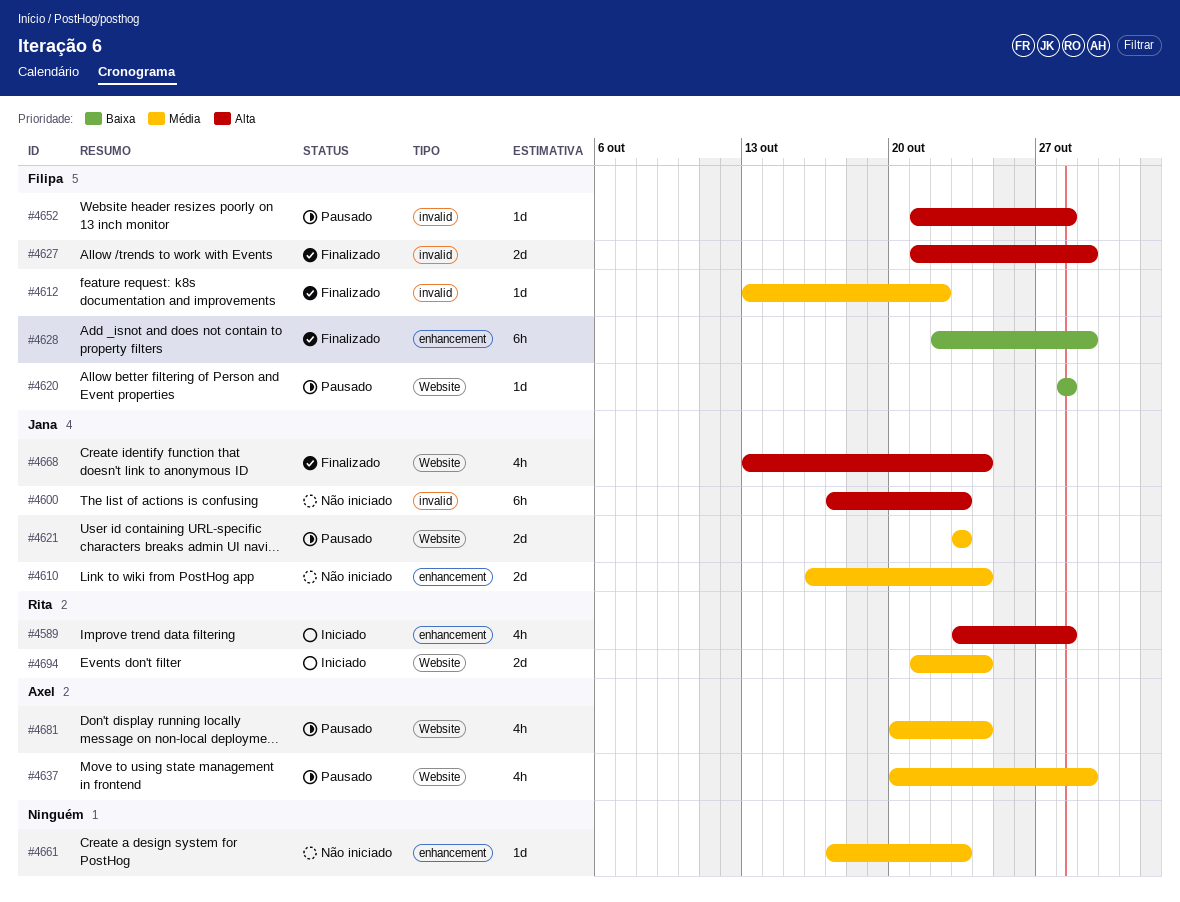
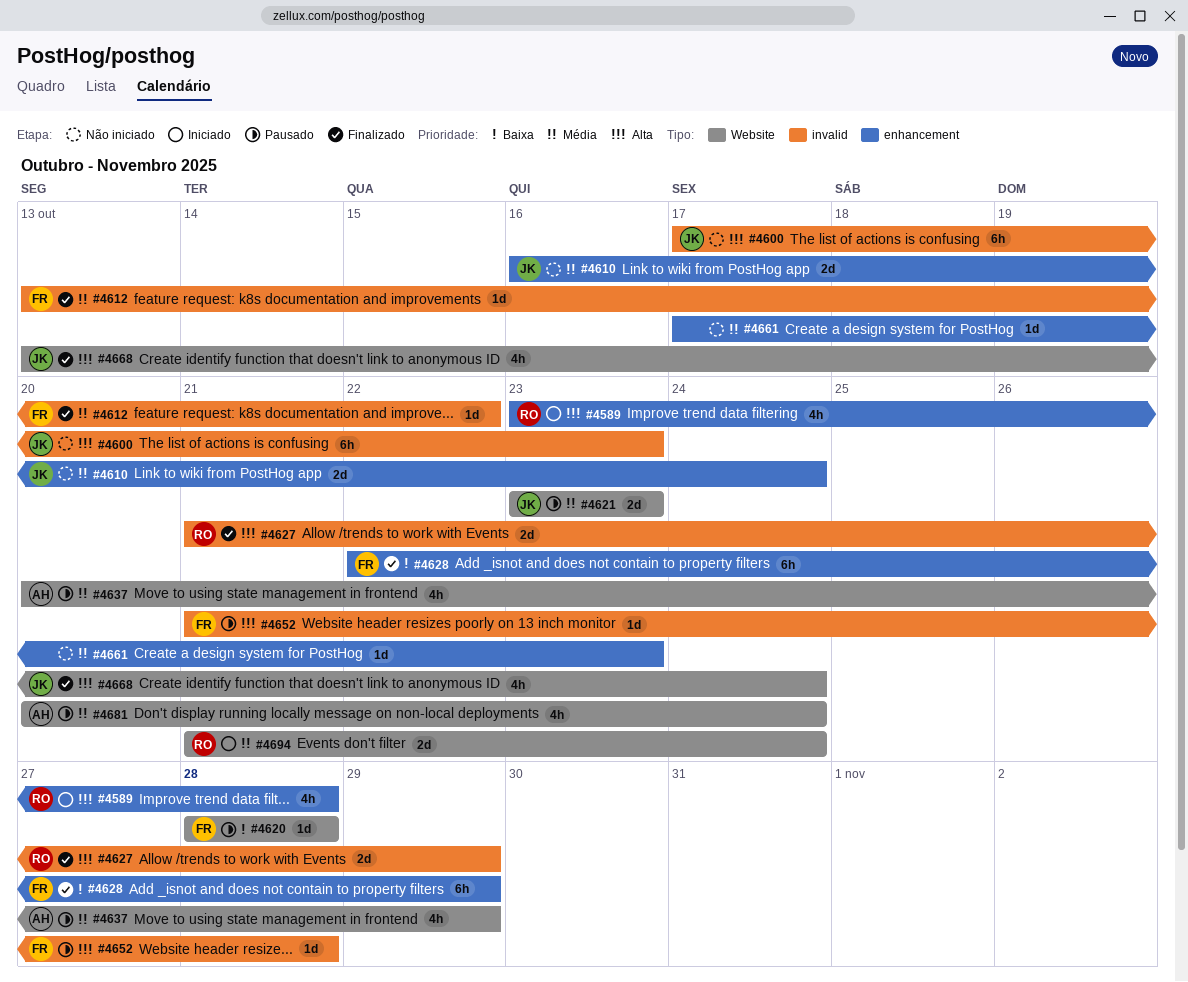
#4627, owner: Filipa -> Rita

